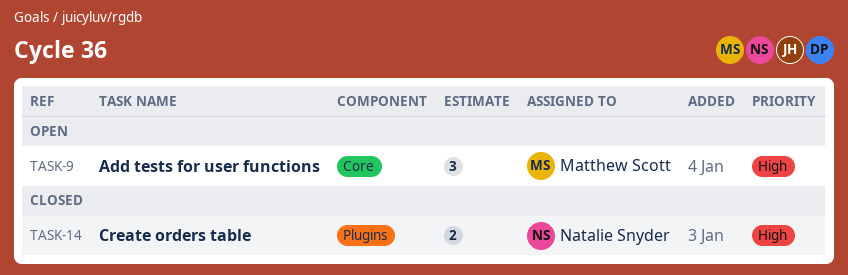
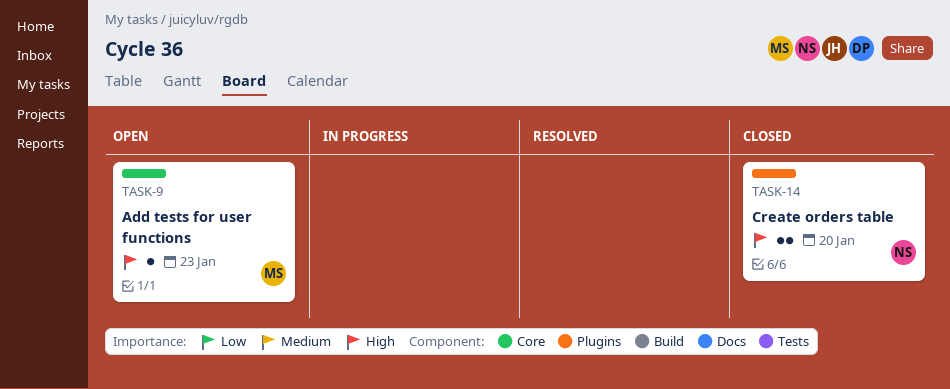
TASK-9, estimate: 3 -> 1

